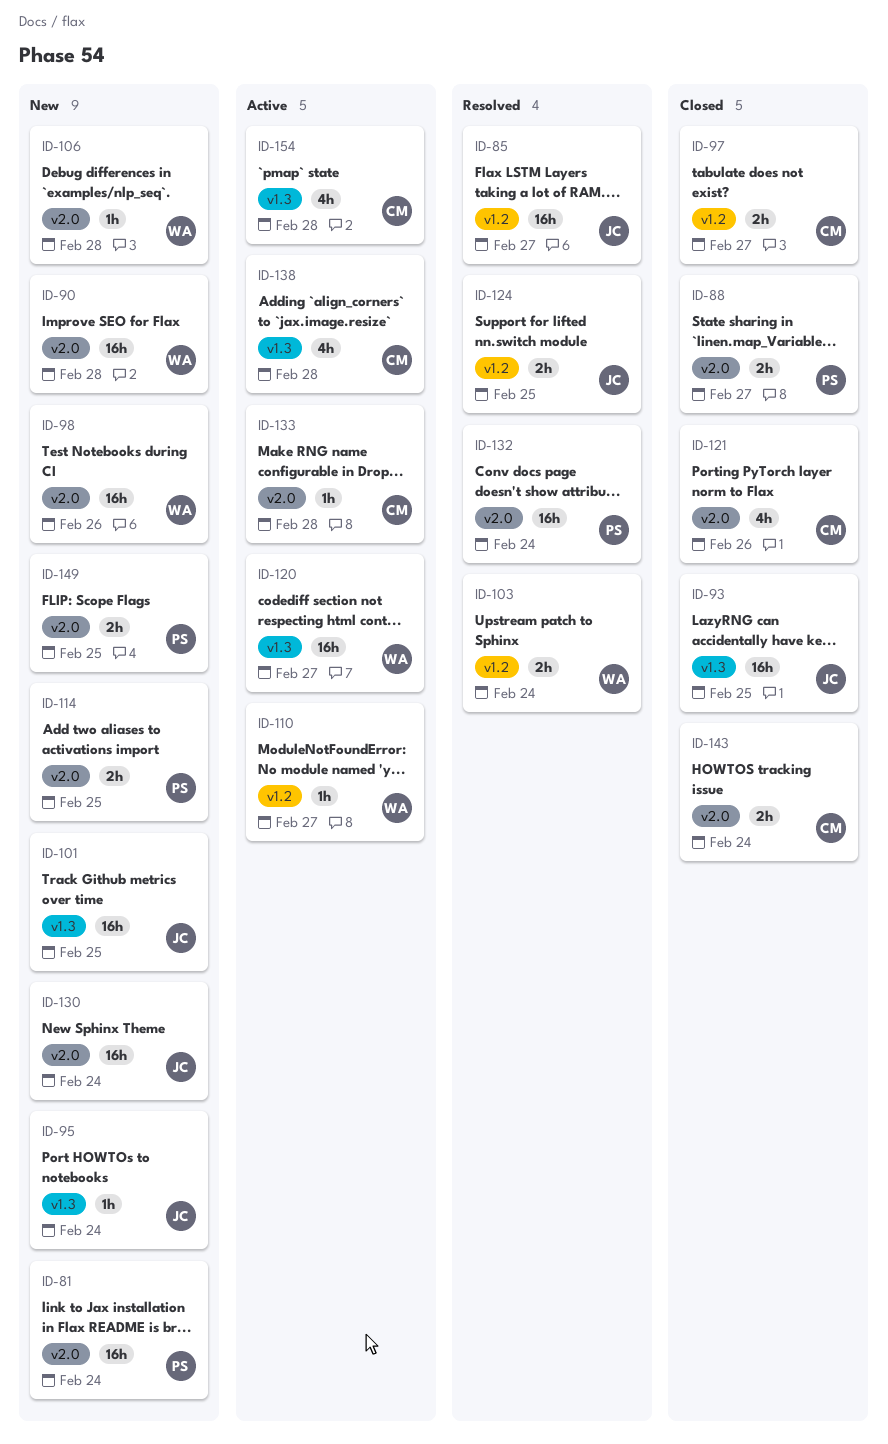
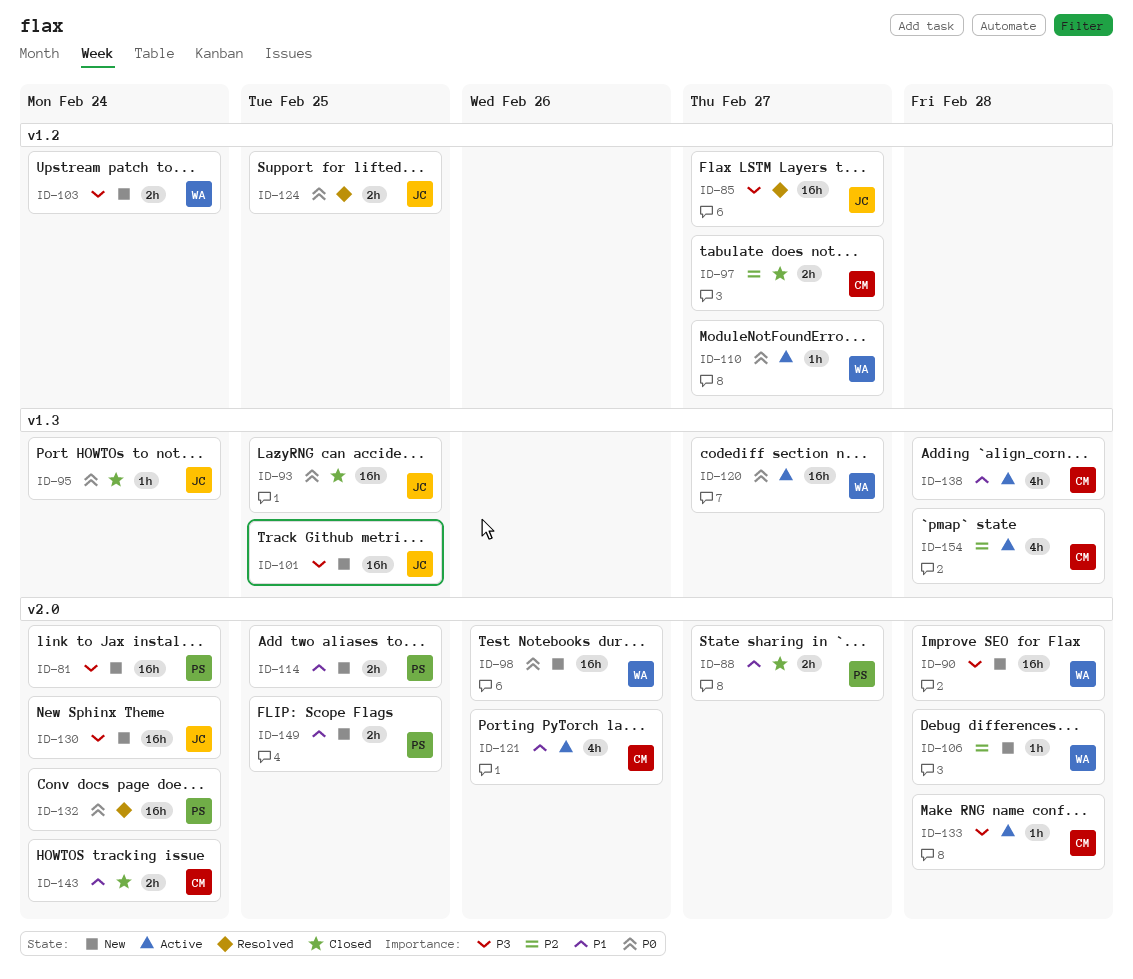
ID-95, status: New -> Closed
ID-103, status: Resolved -> New
ID-121, status: Closed -> Active

